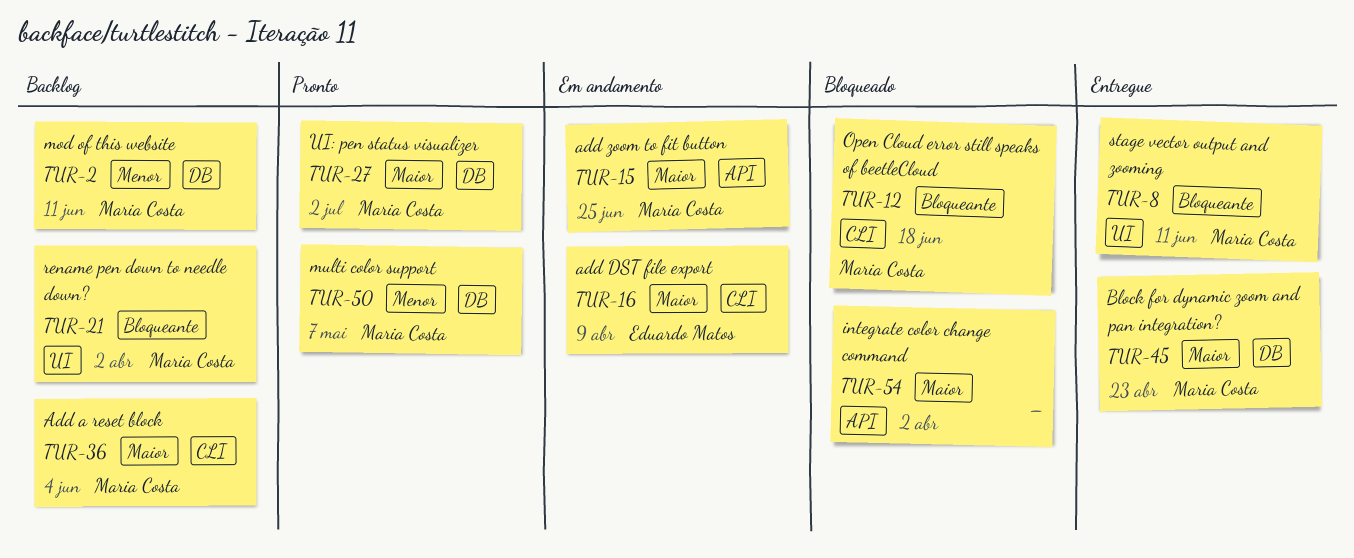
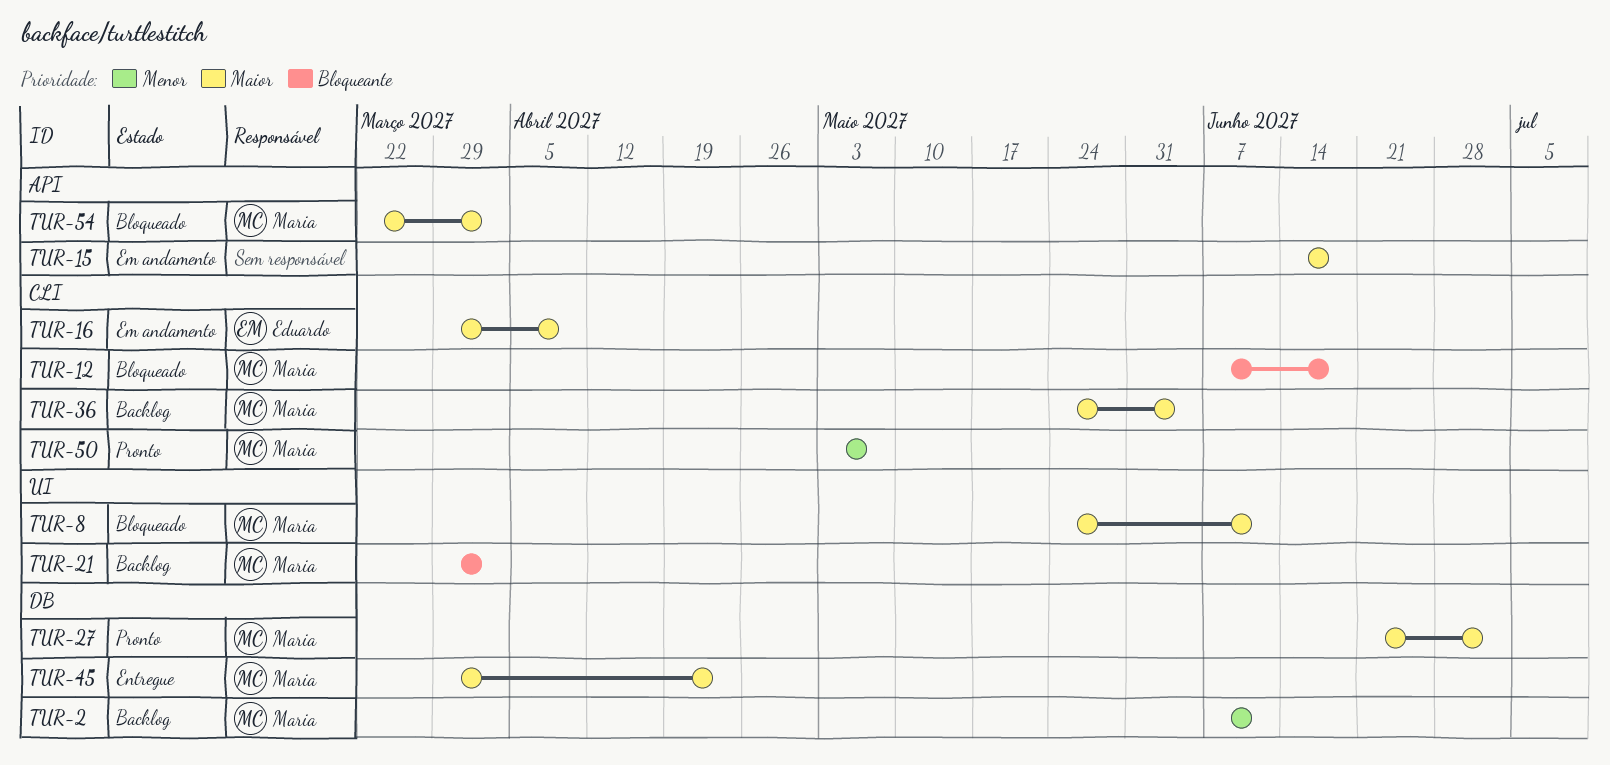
TUR-8, status: Entregue -> Bloqueado
TUR-8, priority: Bloqueante -> Maior
TUR-15, owner: Maria Costa -> none
TUR-15, due: Jun 25 -> Jun 18
TUR-50, label: DB -> CLI
TUR-54, owner: none -> Maria Costa

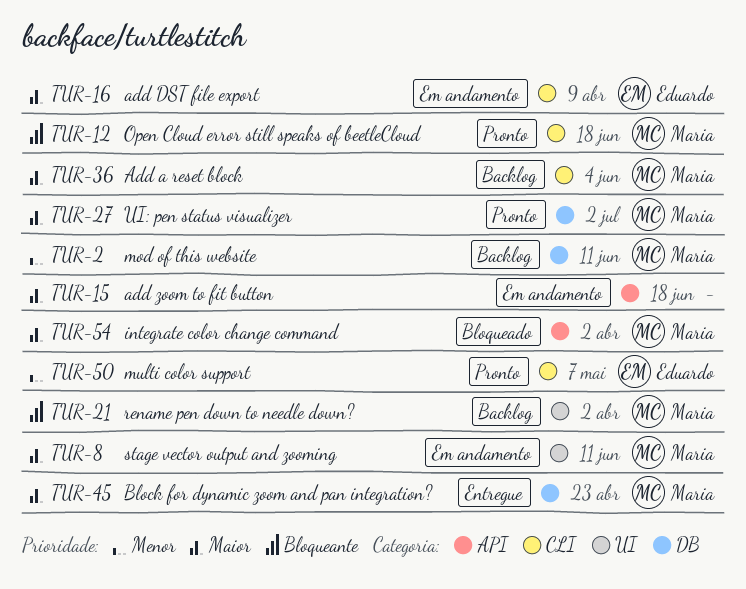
TUR-8, status: Bloqueado -> Em andamento
TUR-12, status: Bloqueado -> Pronto
TUR-50, owner: Maria -> Eduardo

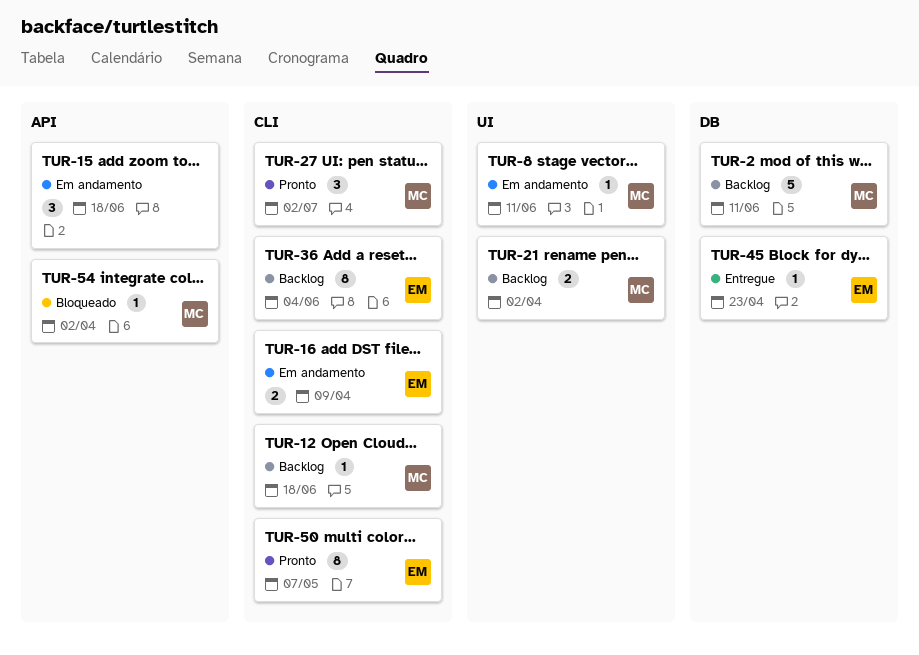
TUR-12, status: Pronto -> Backlog
TUR-27, label: DB -> CLI
TUR-36, owner: Maria -> Eduardo
TUR-45, owner: Maria -> Eduardo

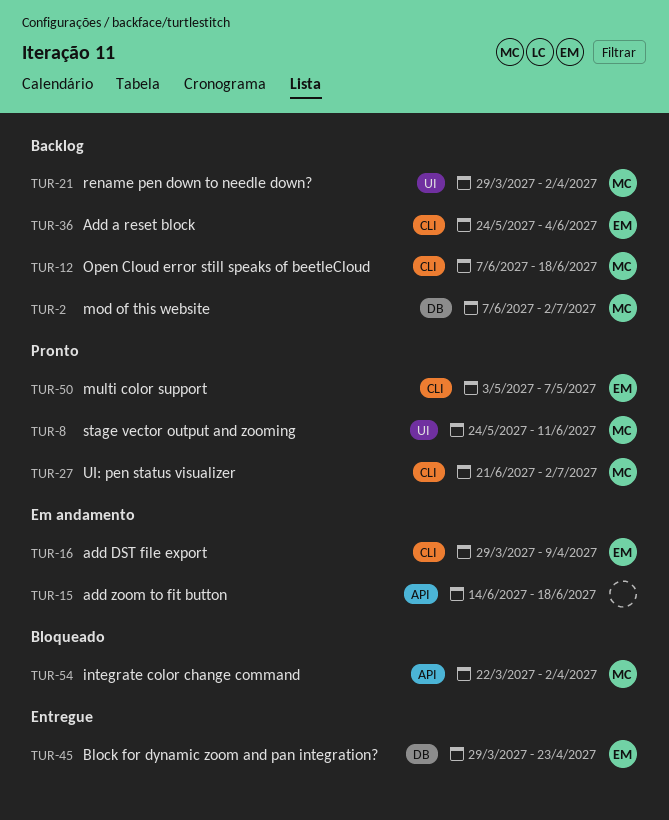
TUR-2, due: Jun 11 -> Jul 2
TUR-8, status: Em andamento -> Pronto

